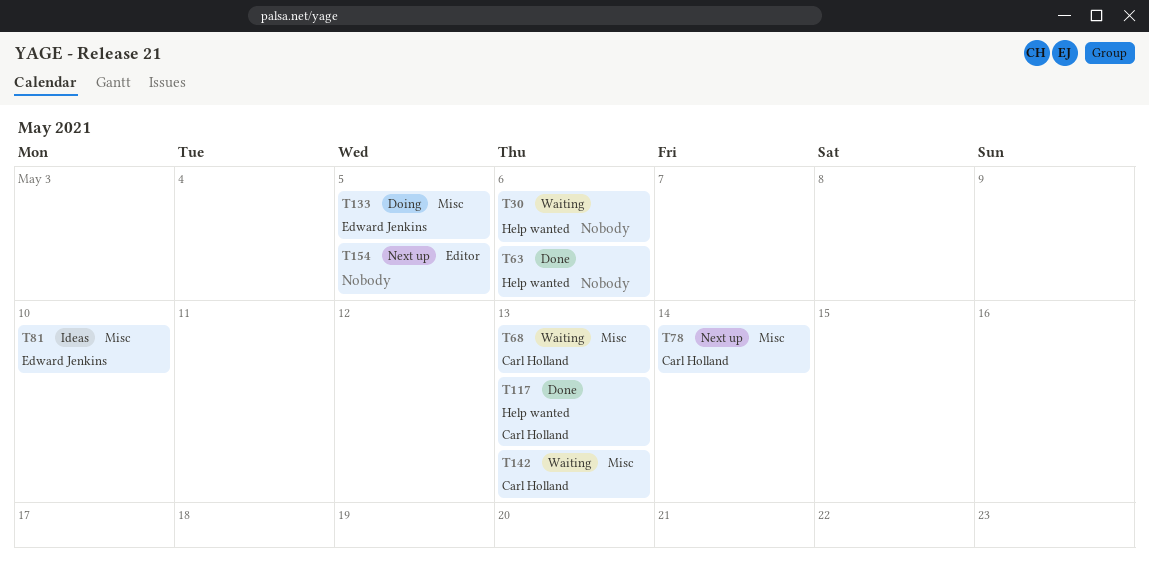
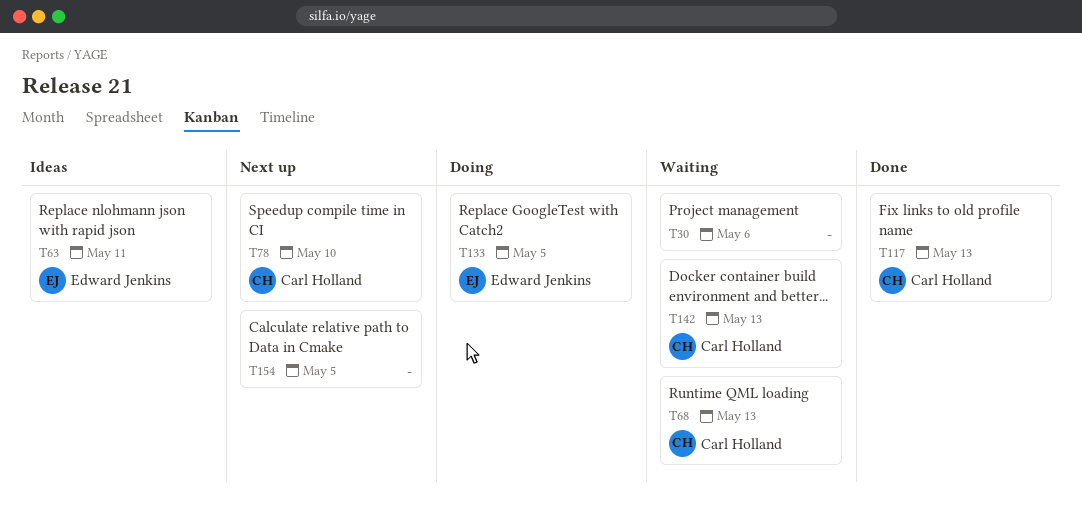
T63, status: Done -> Ideas
T63, owner: none -> Edward Jenkins
T63, due: May 6 -> May 11
T78, due: May 14 -> May 10
T81: present -> none

